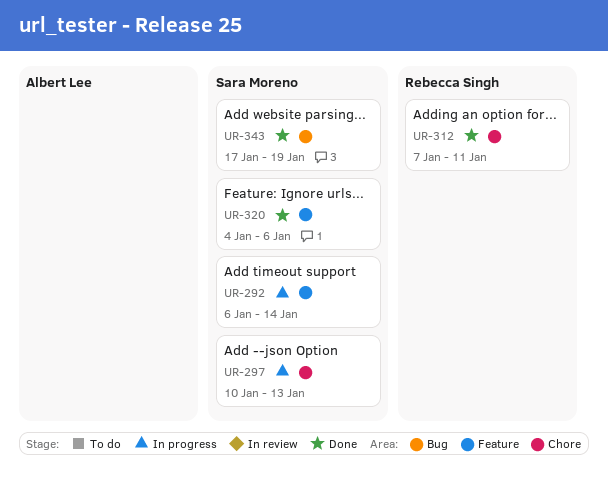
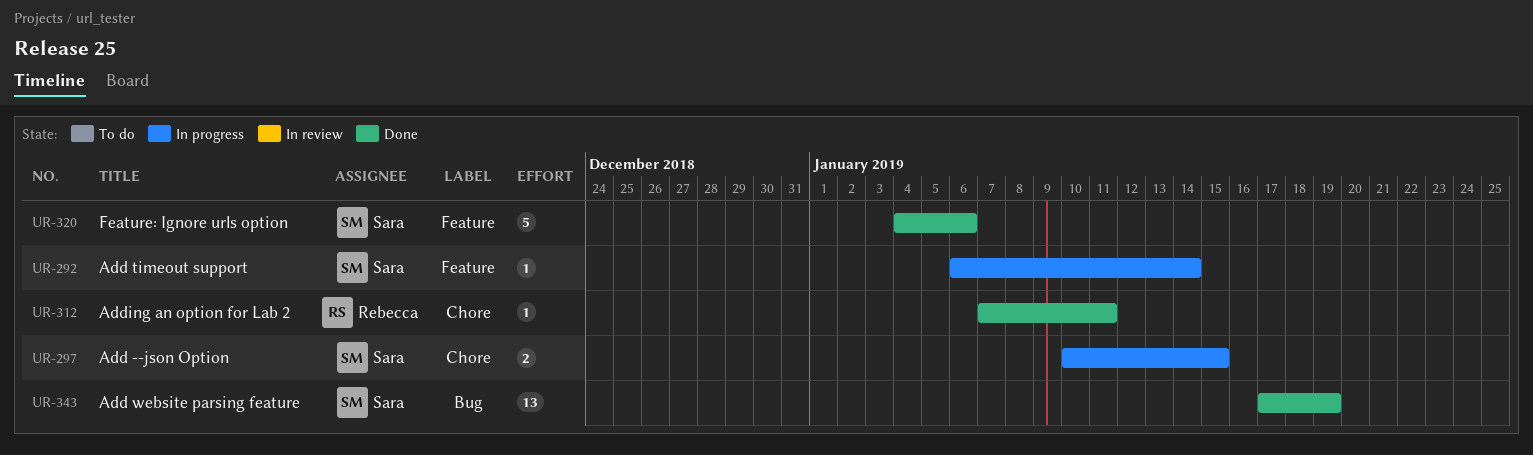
UR-297, due: Jan 13 -> Jan 15

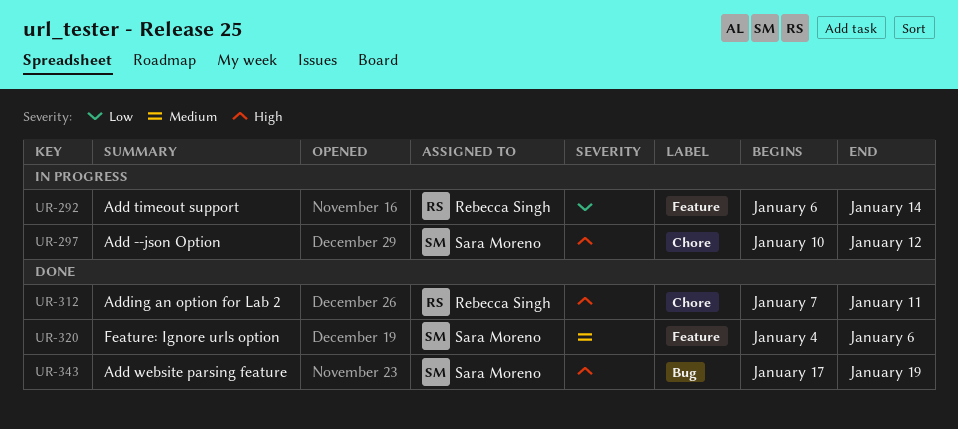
UR-292, owner: Sara Moreno -> Rebecca Singh
UR-297, due: Jan 15 -> Jan 12

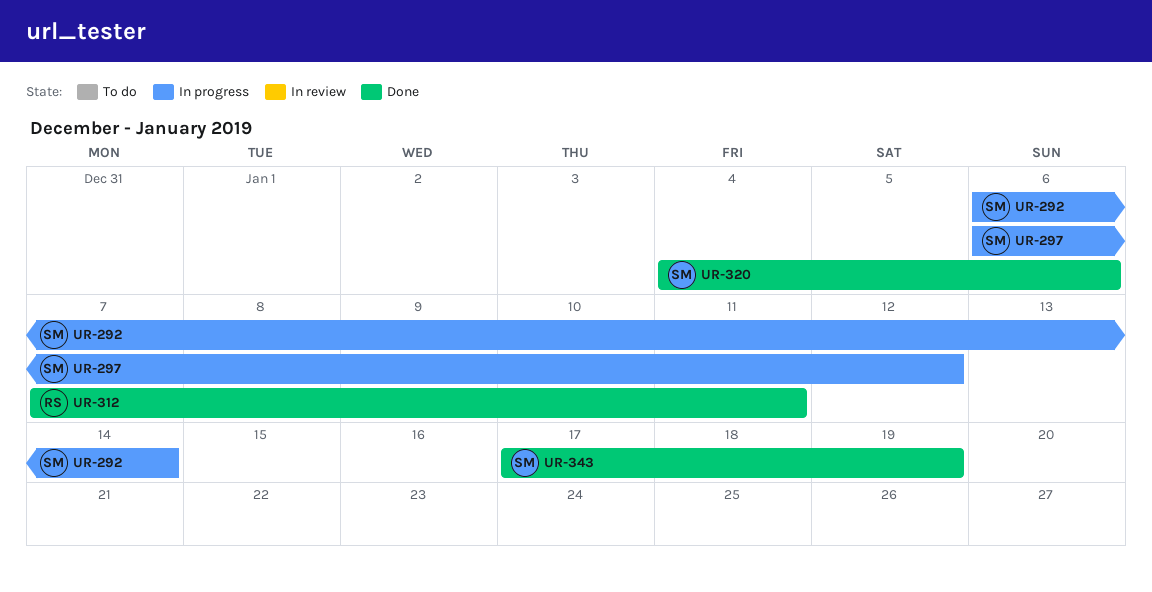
UR-292, owner: Rebecca Singh -> Sara Moreno
UR-297, start: Jan 10 -> Jan 6

